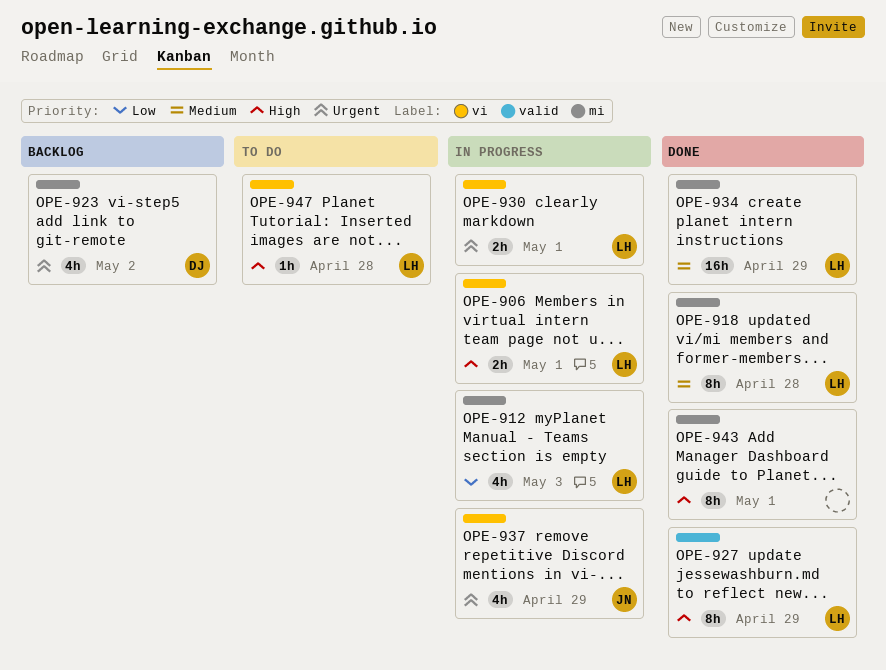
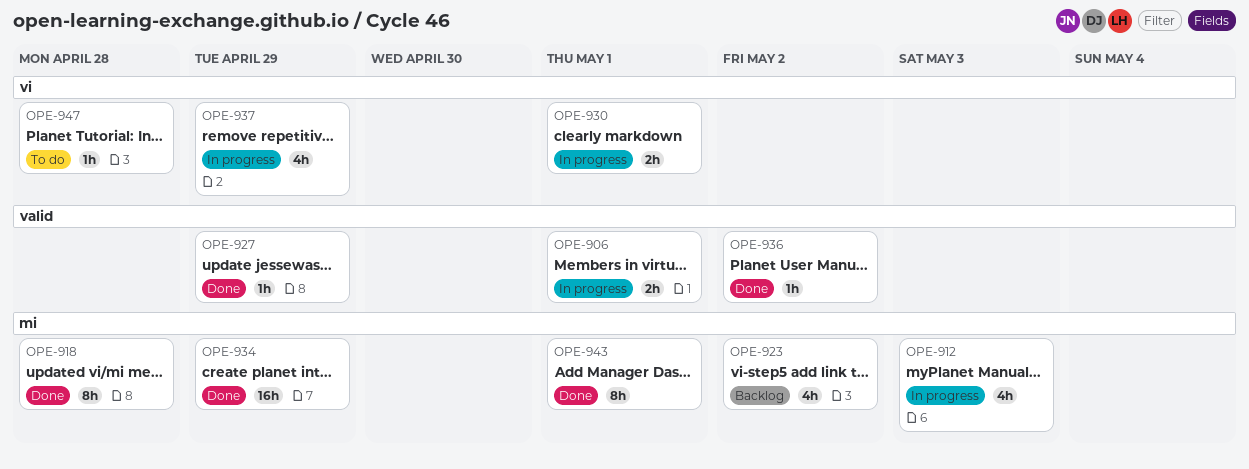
OPE-906, label: vi -> valid
OPE-927, estimate: 8h -> 1h
OPE-936: none -> present

